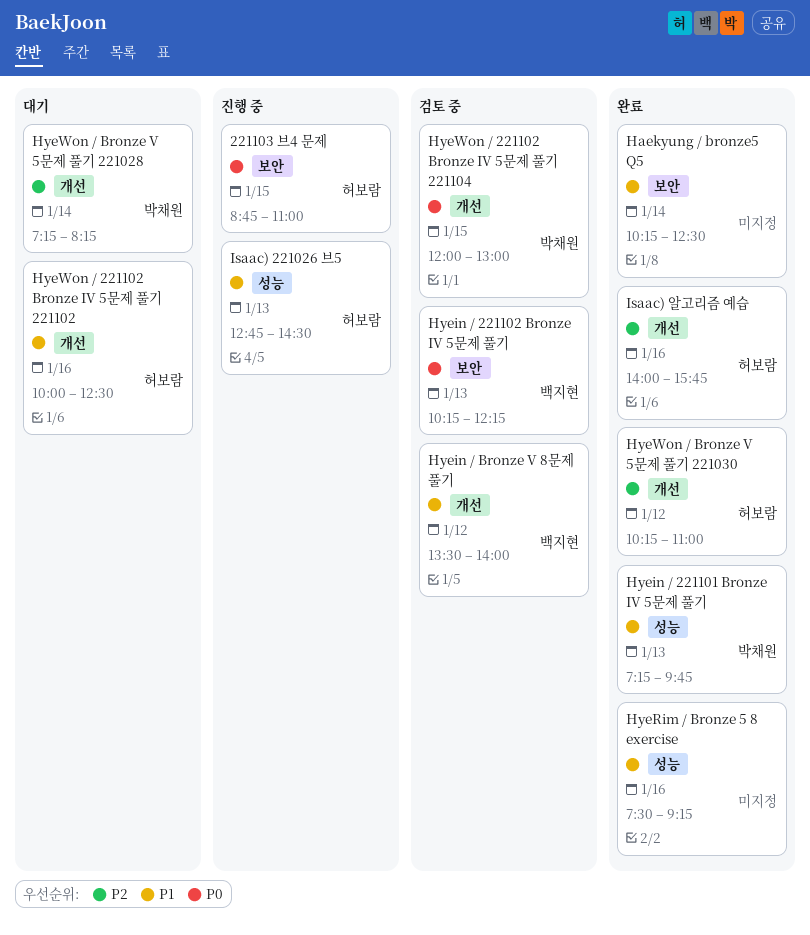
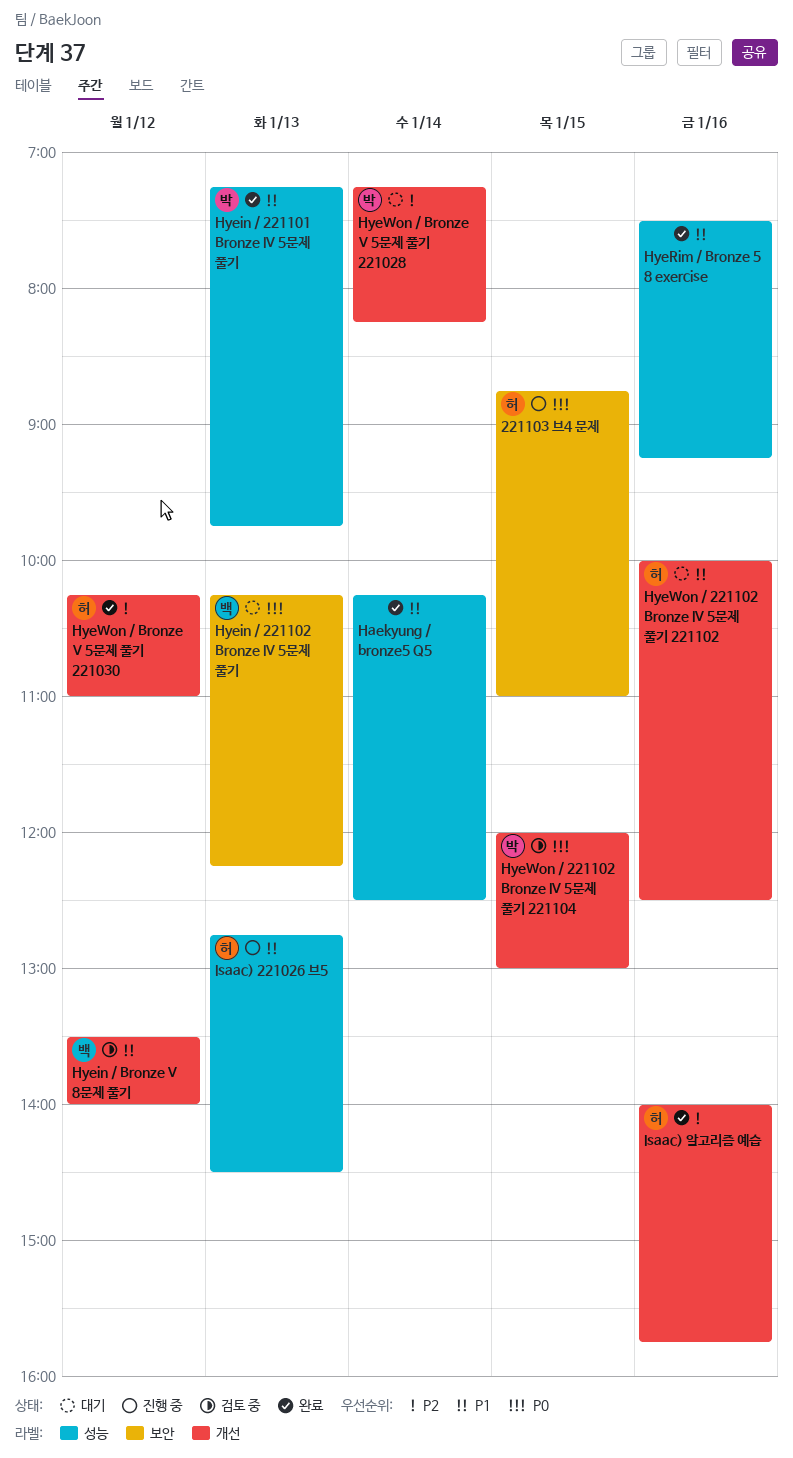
Haekyung / bronze5 Q5, label: 보안 -> 성능
Hyein / 221102 Bronze IV 5문제 풀기, status: 검토 중 -> 대기

